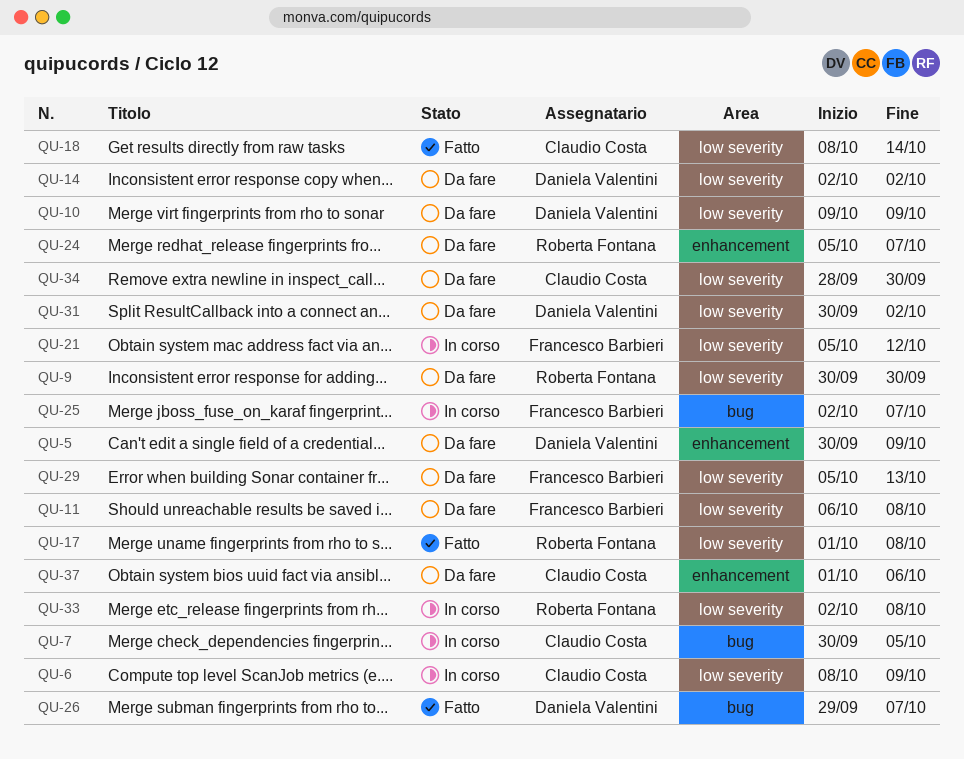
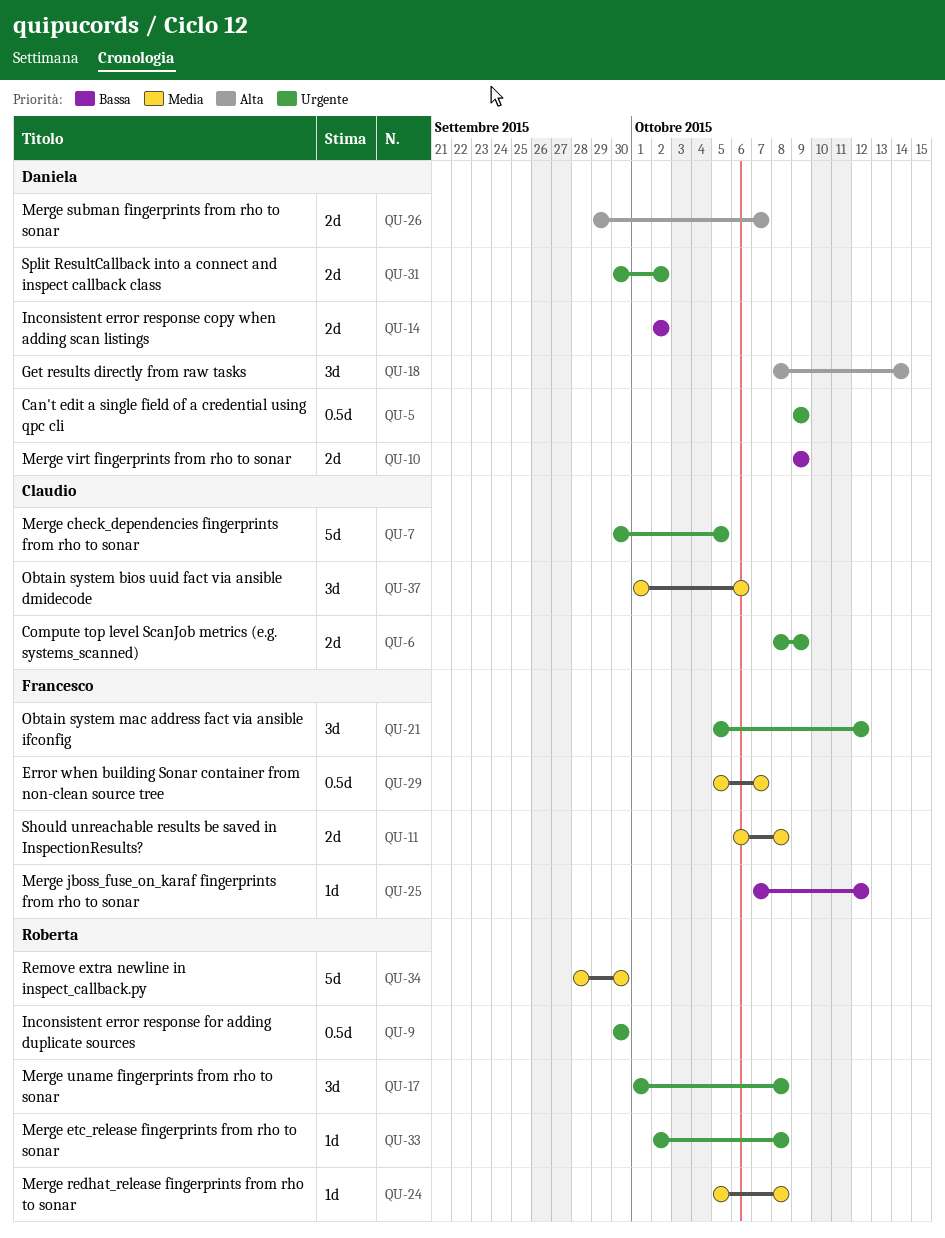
QU-5, start: Sep 30 -> Oct 9
QU-18, owner: Claudio Costa -> Daniela Valentini
QU-24, due: Oct 7 -> Oct 8
QU-25, start: Oct 2 -> Oct 7
QU-25, due: Oct 7 -> Oct 12
QU-29, due: Oct 13 -> Oct 7
QU-34, owner: Claudio Costa -> Roberta Fontana

